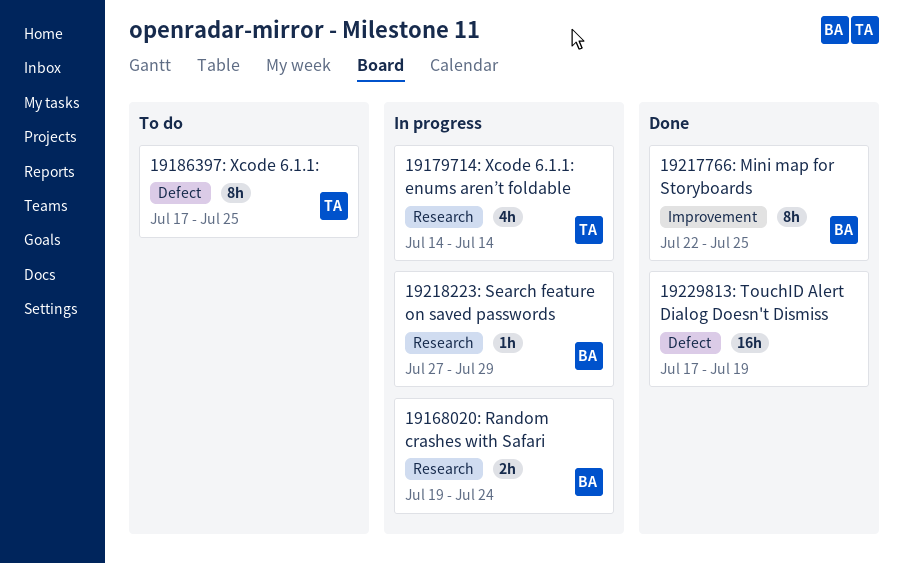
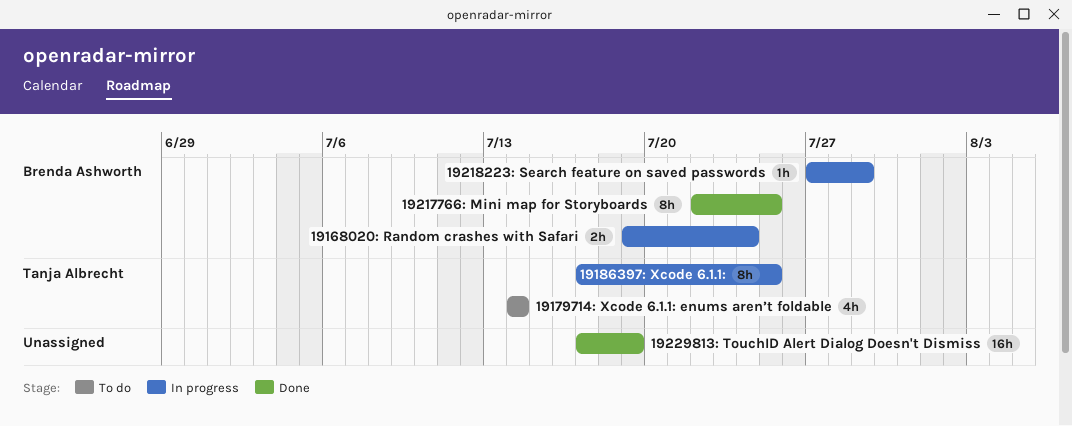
19179714: Xcode 6.1.1: enums aren’t foldable, status: In progress -> To do
19186397: Xcode 6.1.1:, status: To do -> In progress

